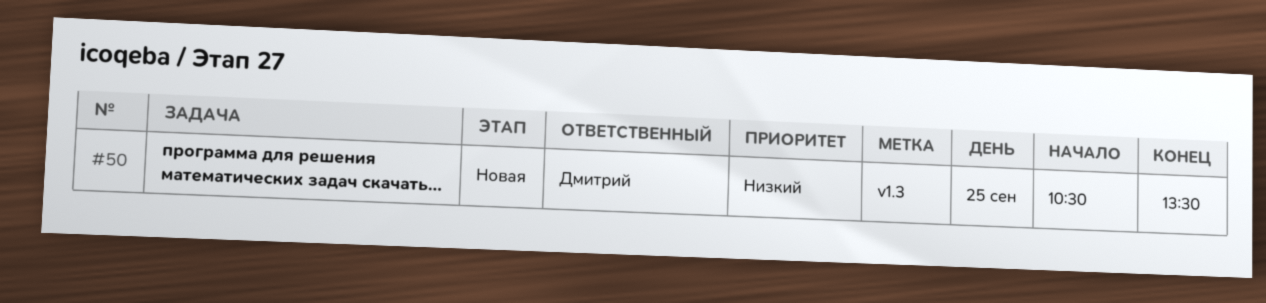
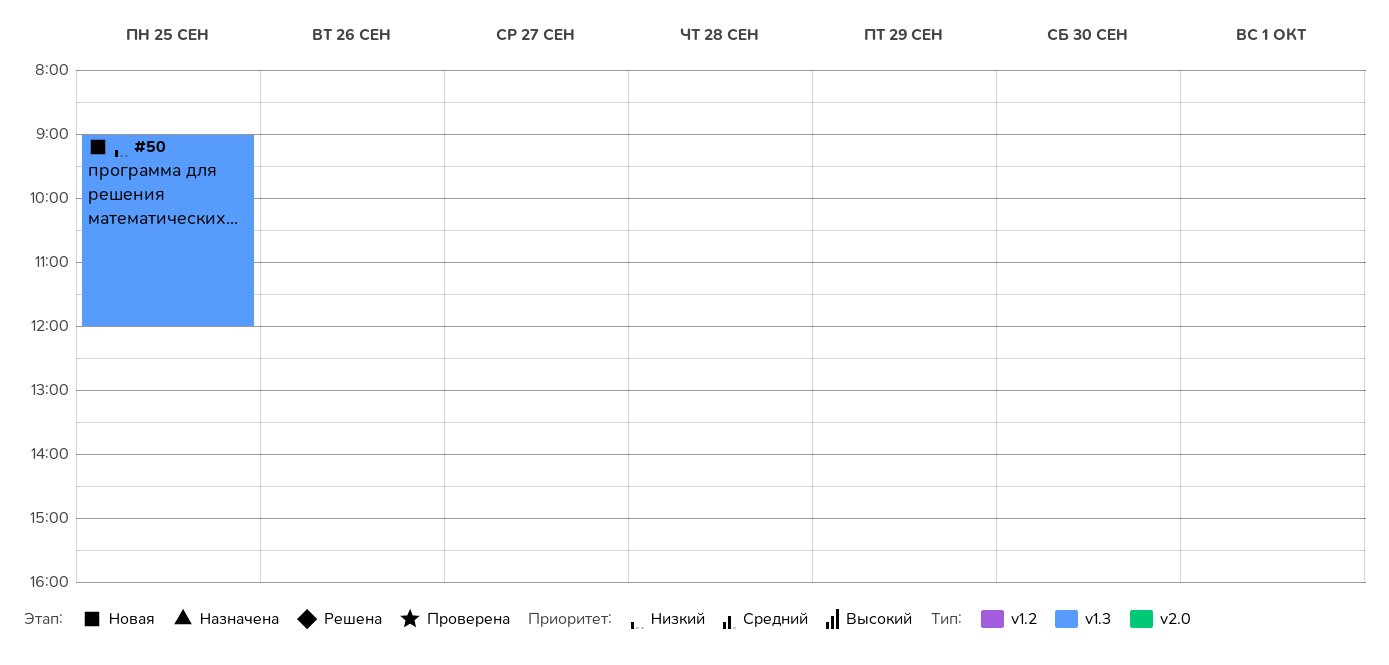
#50, begins: 10:30 -> 09:00
#50, ends: 13:30 -> 12:00

